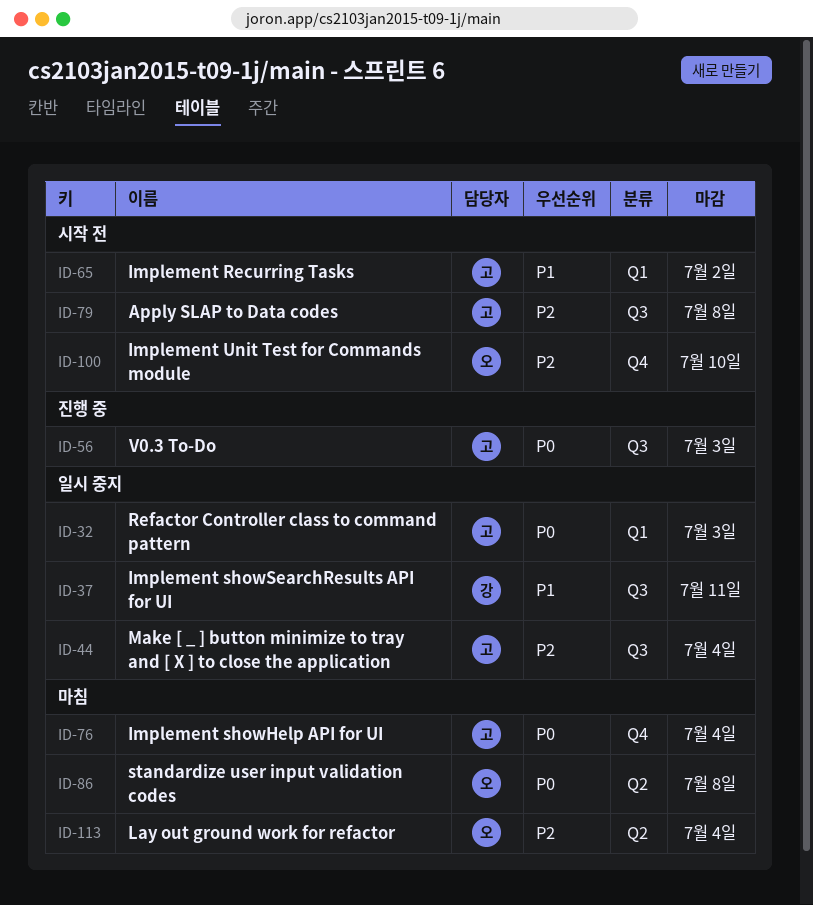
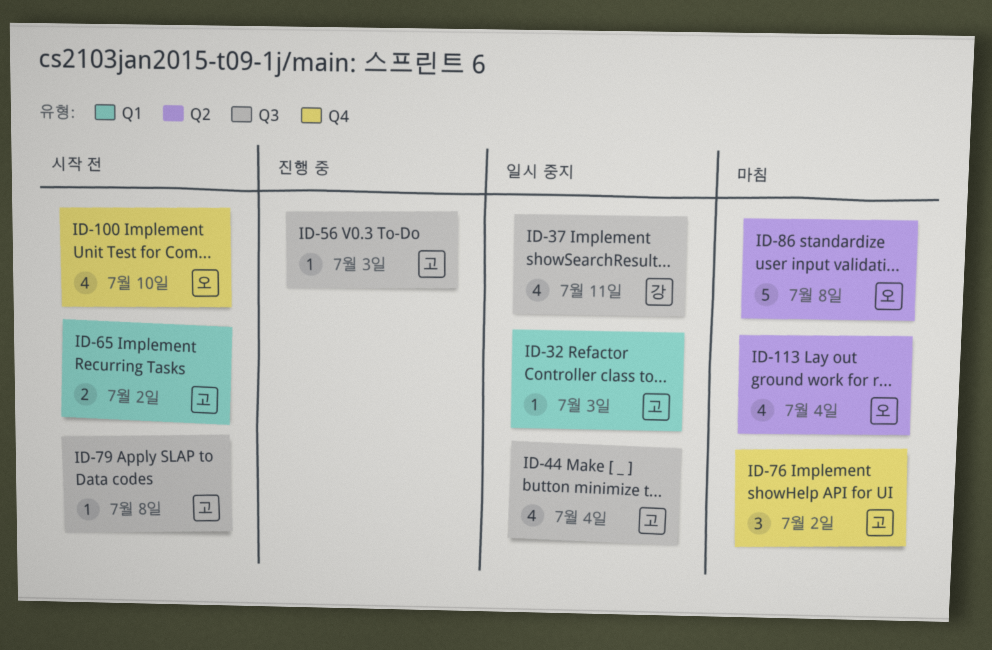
ID-76, due: Jul 4 -> Jul 2

